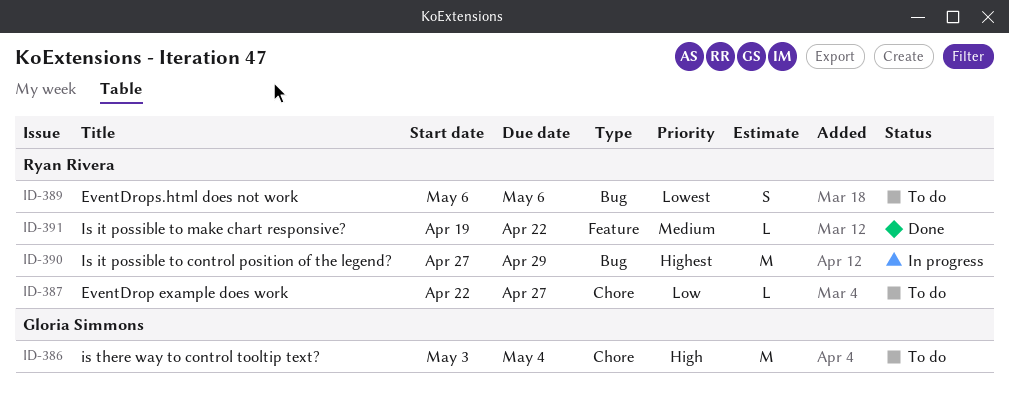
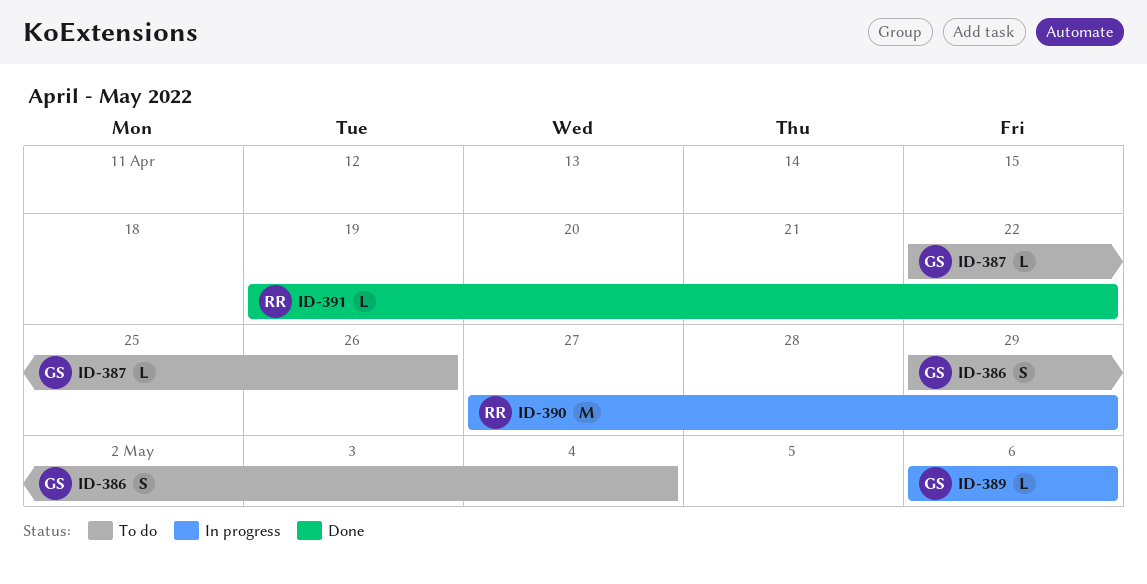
ID-386, estimate: M -> S
ID-386, start: May 3 -> Apr 29
ID-387, owner: Ryan Rivera -> Gloria Simmons
ID-387, due: Apr 27 -> Apr 26
ID-389, status: To do -> In progress
ID-389, owner: Ryan Rivera -> Gloria Simmons
ID-389, estimate: S -> L

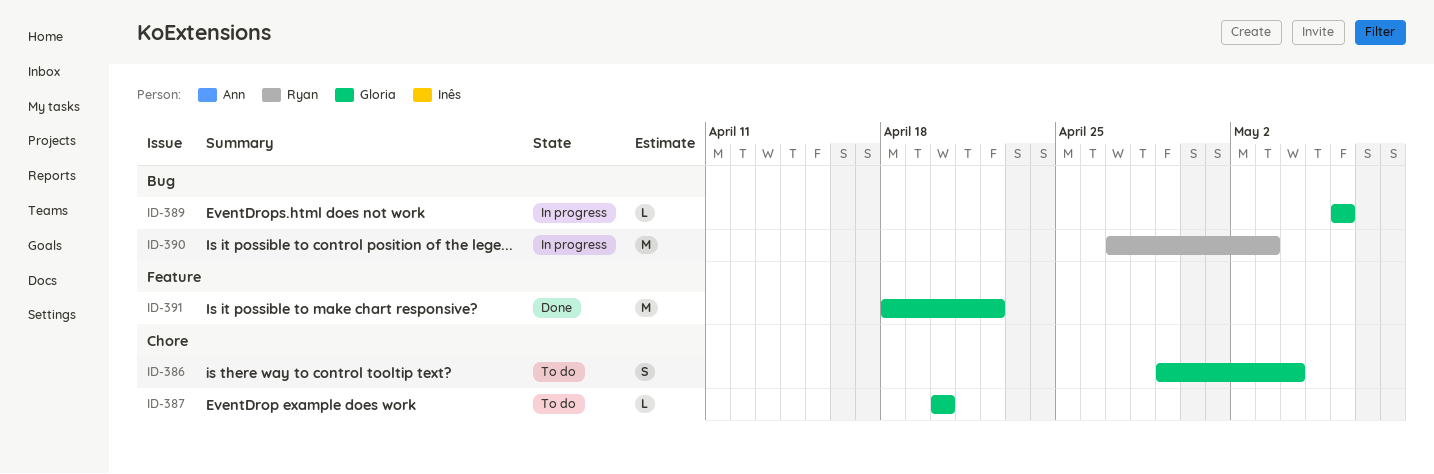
ID-387, start: Apr 22 -> Apr 20
ID-387, due: Apr 26 -> Apr 20
ID-390, due: Apr 29 -> May 3
ID-391, owner: Ryan -> Gloria
ID-391, estimate: L -> M
ID-391, start: Apr 19 -> Apr 18

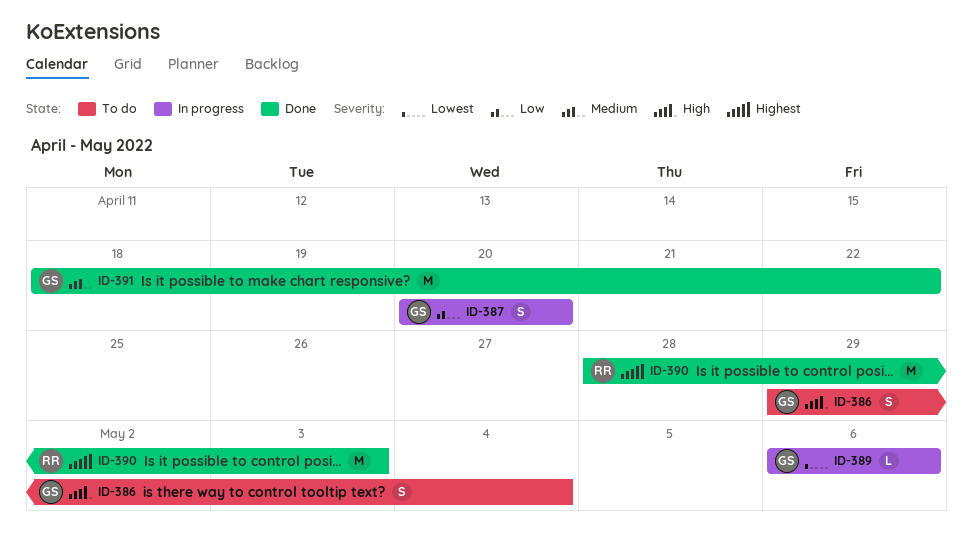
ID-387, status: To do -> In progress
ID-387, estimate: L -> S
ID-390, status: In progress -> Done
ID-390, start: Apr 27 -> Apr 28

